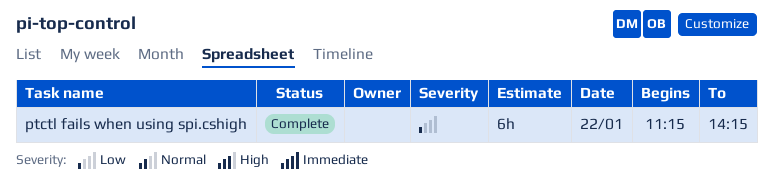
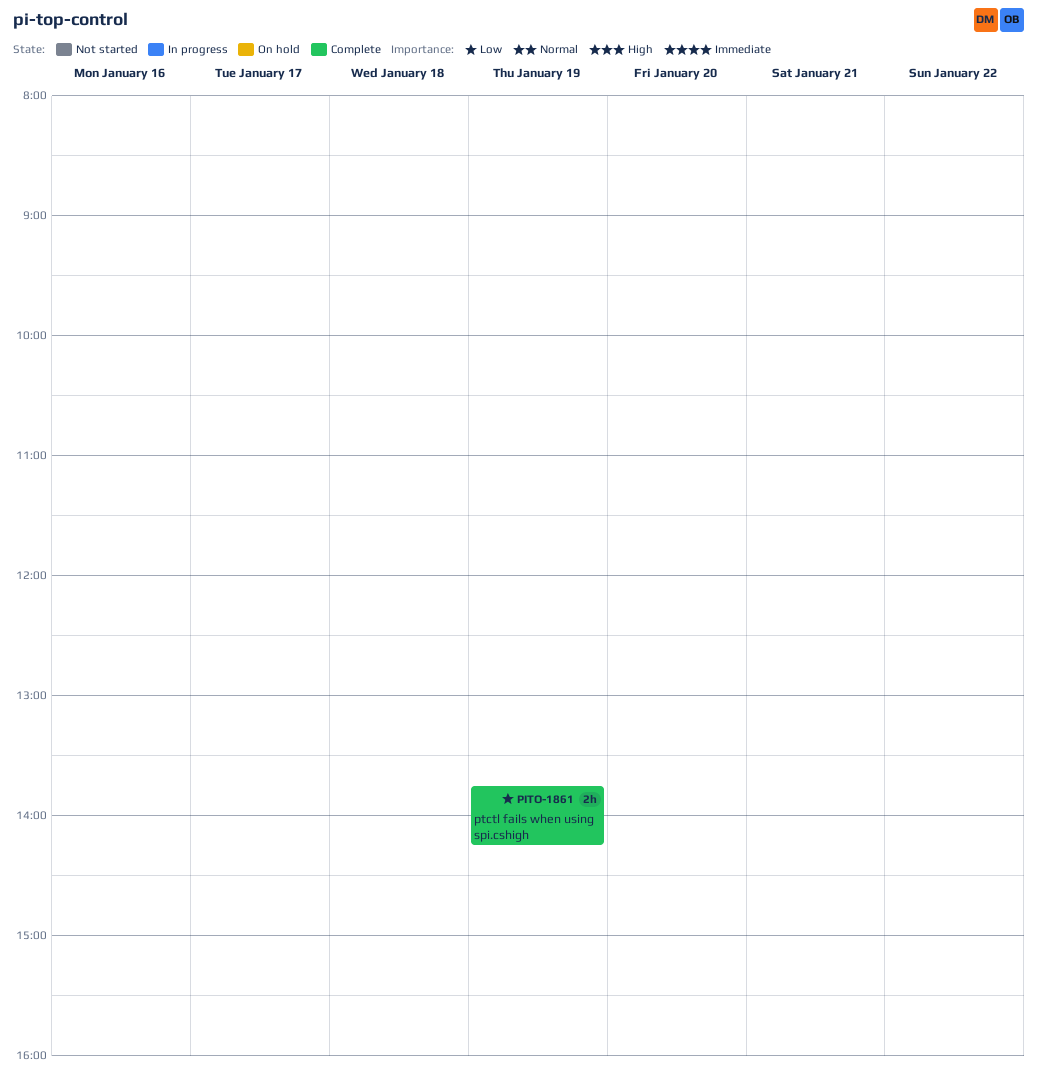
ptctl fails when using spi.cshigh, estimate: 6h -> 2h
ptctl fails when using spi.cshigh, day: Jan 22 -> Jan 19
ptctl fails when using spi.cshigh, begins: 11:15 -> 13:45

